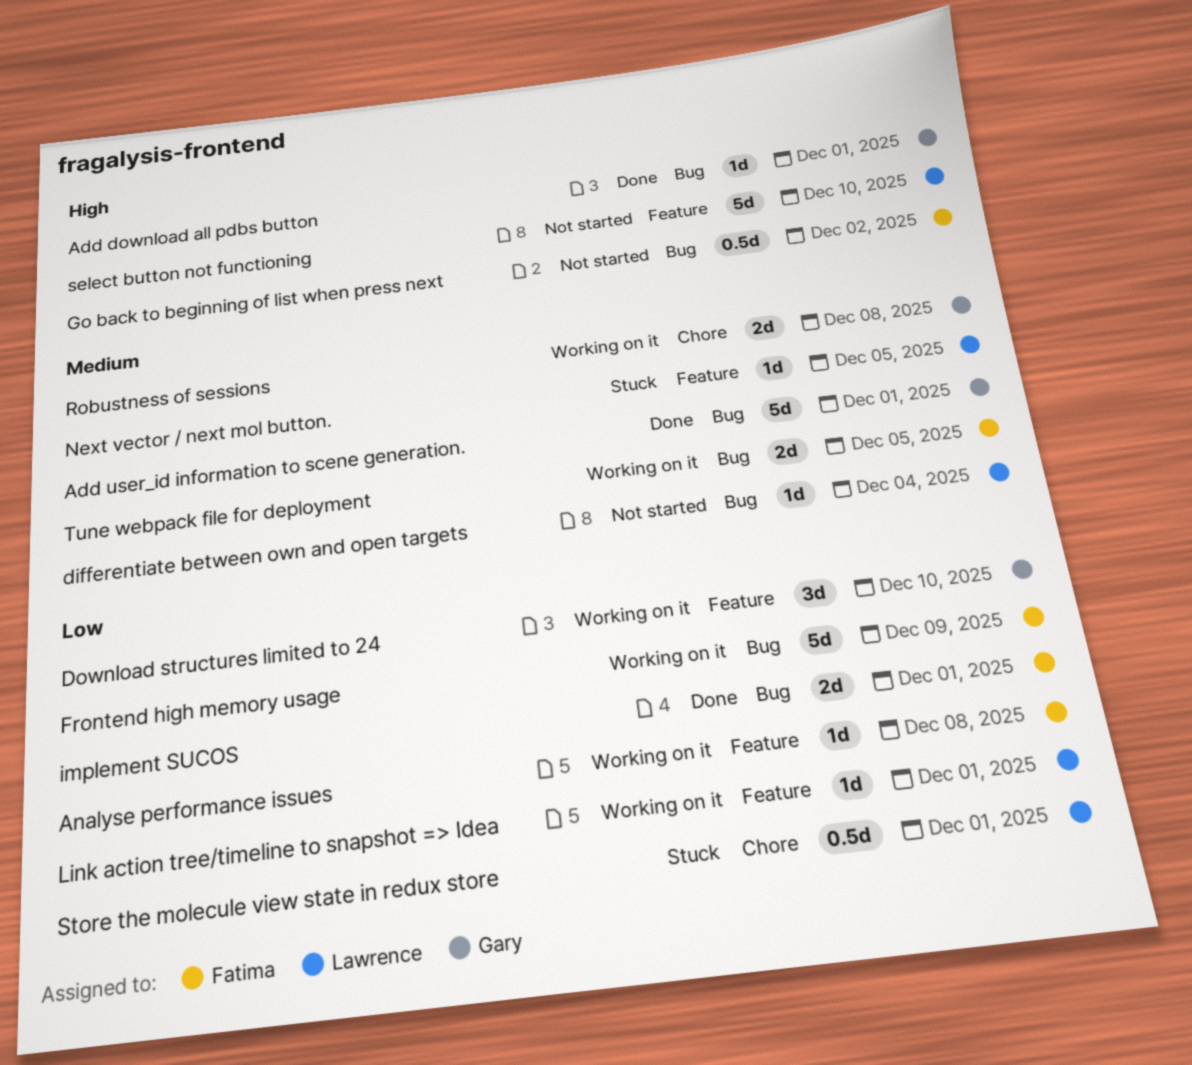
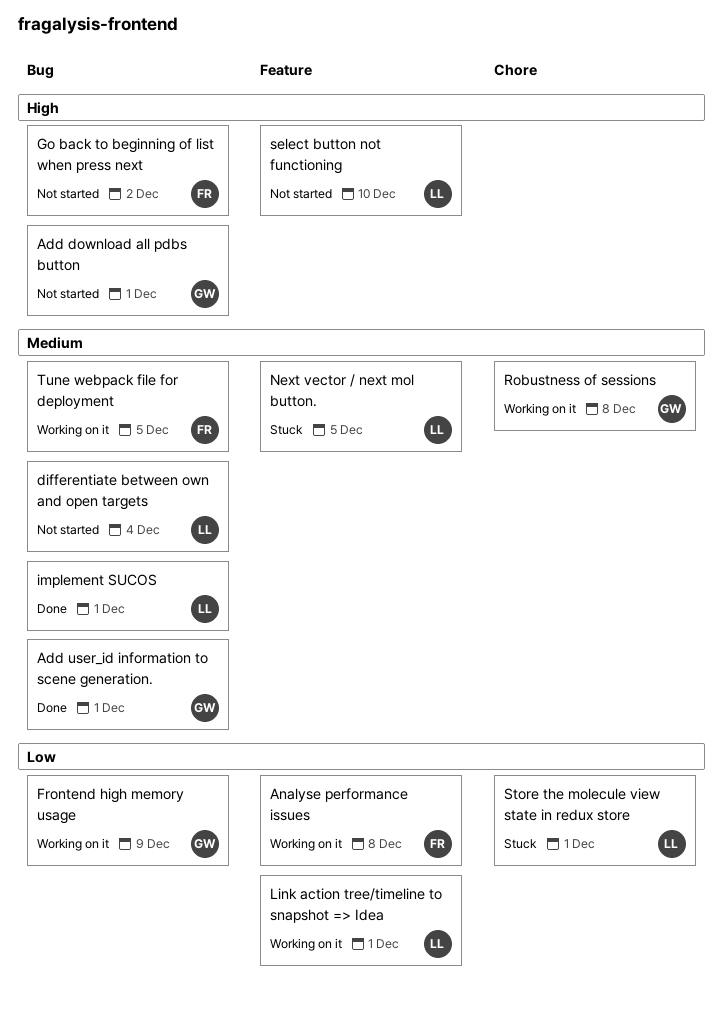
Add download all pdbs button, status: Done -> Not started
Download structures limited to 24: present -> none
Frontend high memory usage, owner: Fatima -> Gary
implement SUCOS, owner: Fatima -> Lawrence
implement SUCOS, priority: Low -> Medium

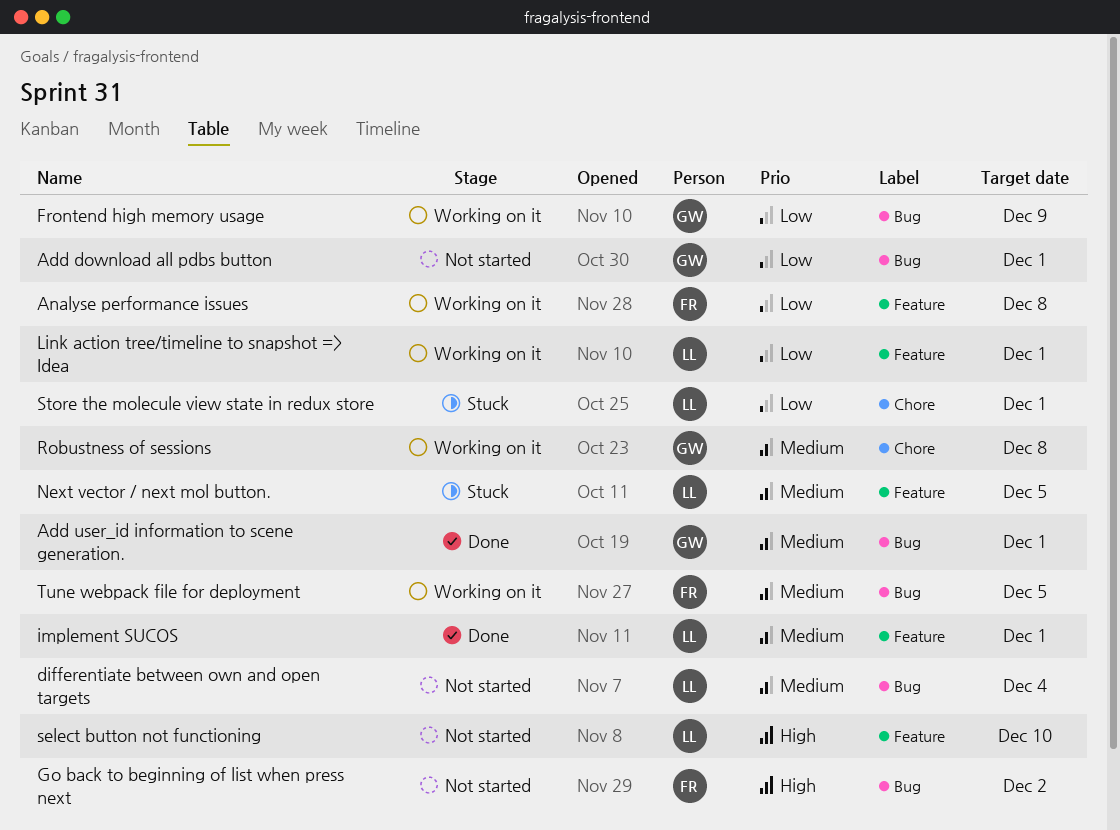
Add download all pdbs button, priority: High -> Low
implement SUCOS, label: Bug -> Feature

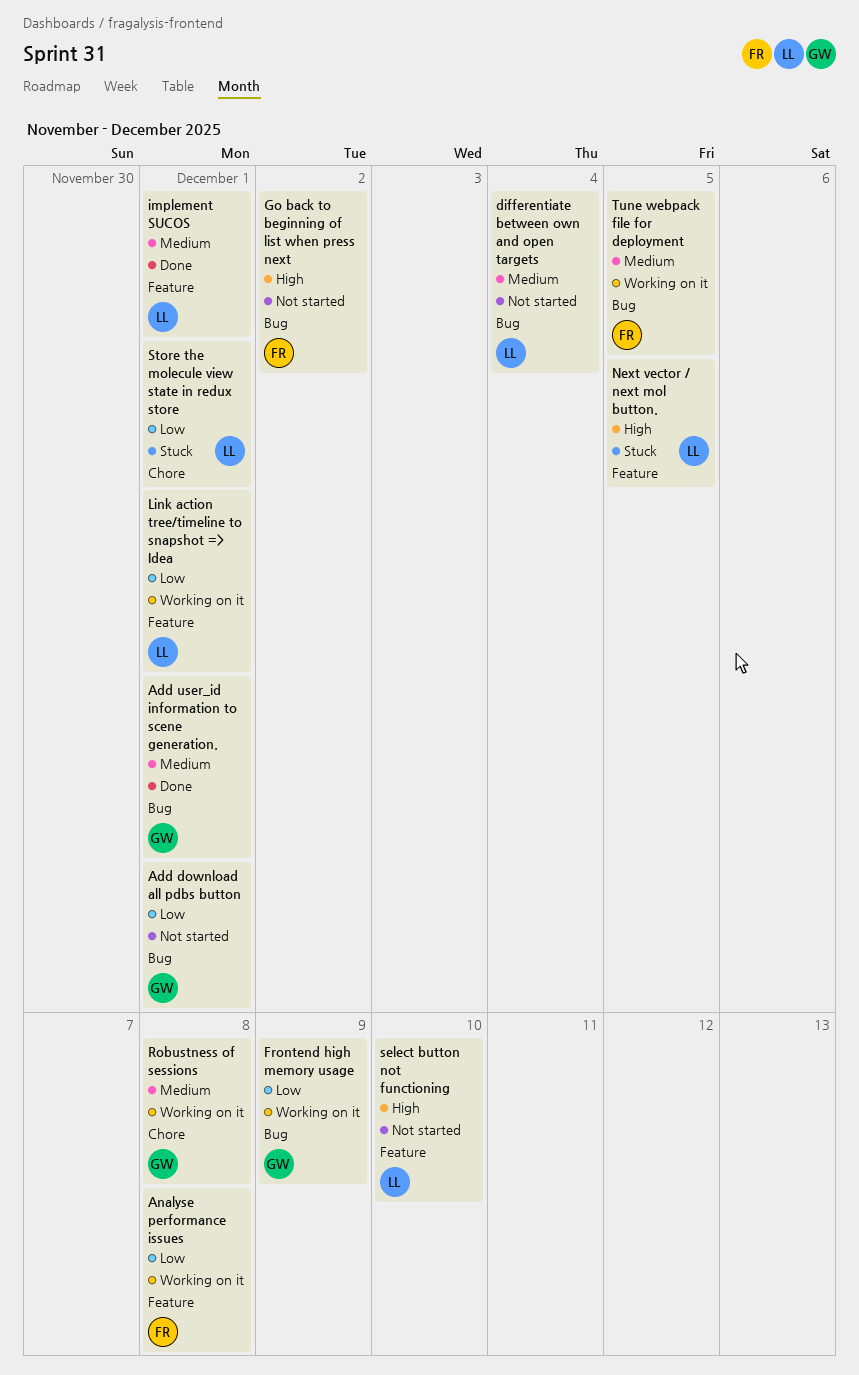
Next vector / next mol button., priority: Medium -> High

